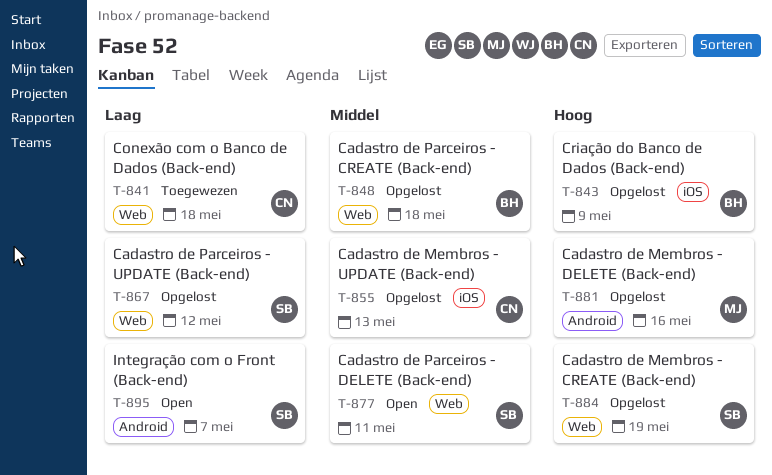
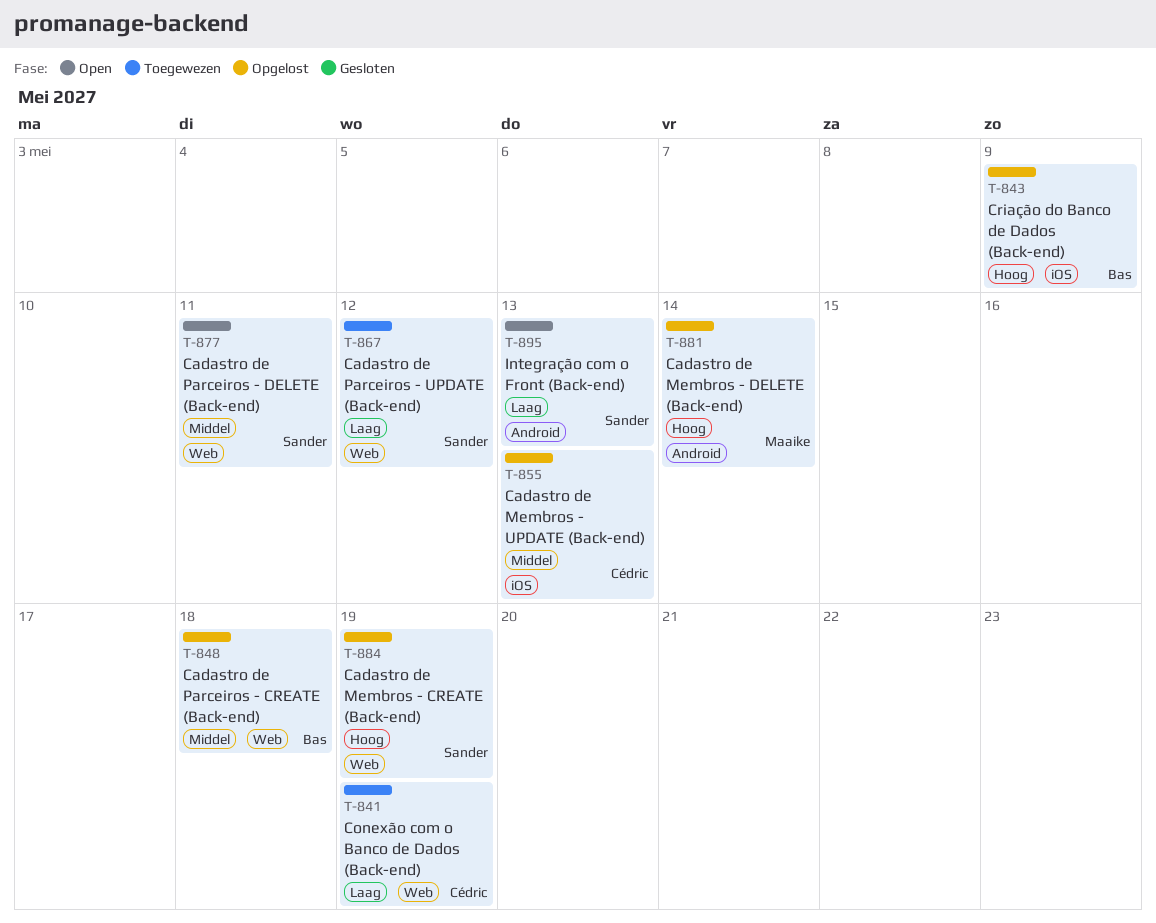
T-841, due: May 18 -> May 19
T-867, status: Opgelost -> Toegewezen
T-881, due: May 16 -> May 14
T-895, due: May 7 -> May 13

